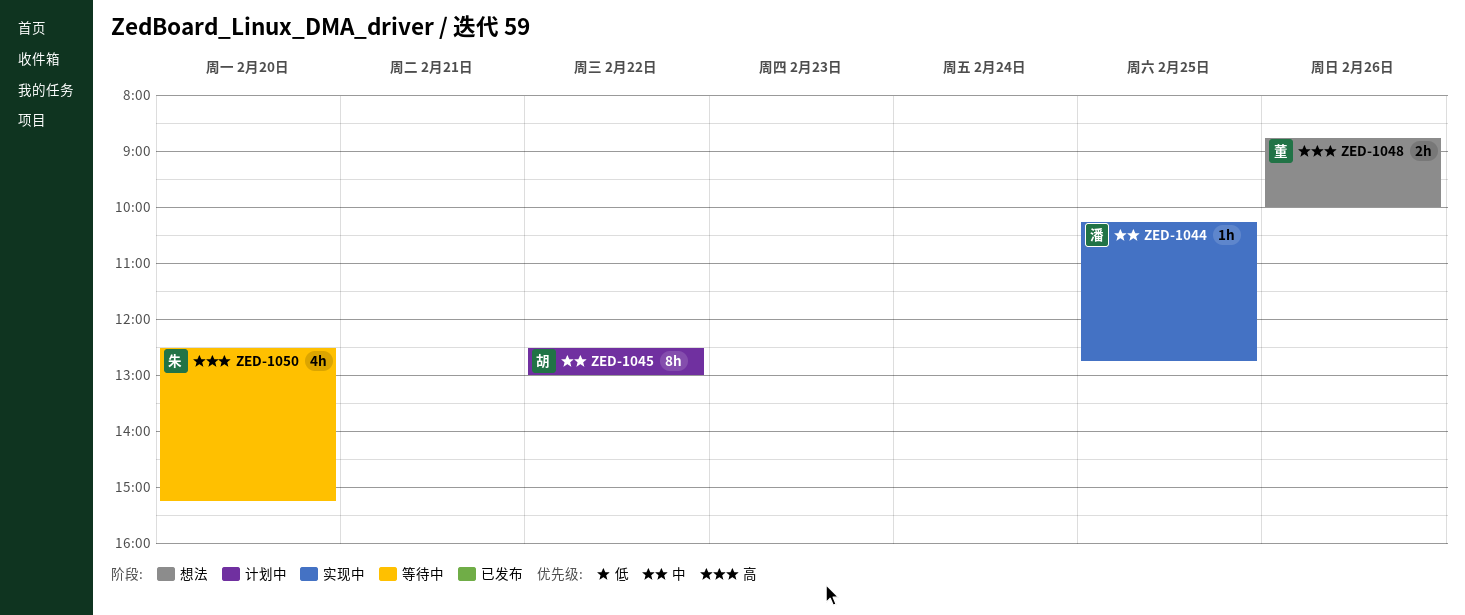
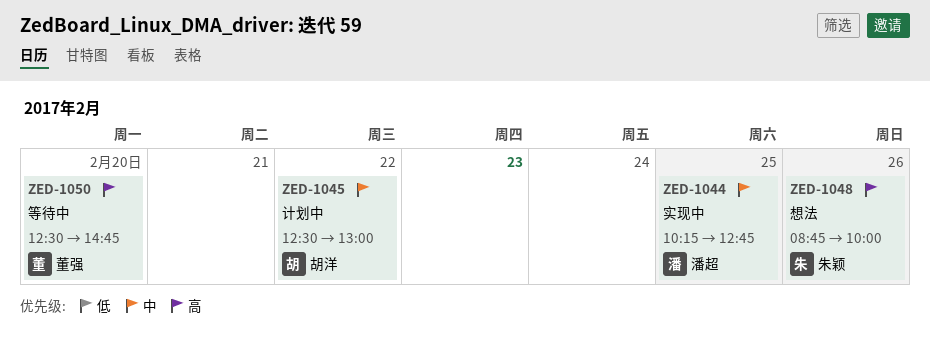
ZED-1048, owner: 董强 -> 朱颖
ZED-1050, owner: 朱颖 -> 董强
ZED-1050, ends: 15:15 -> 14:45

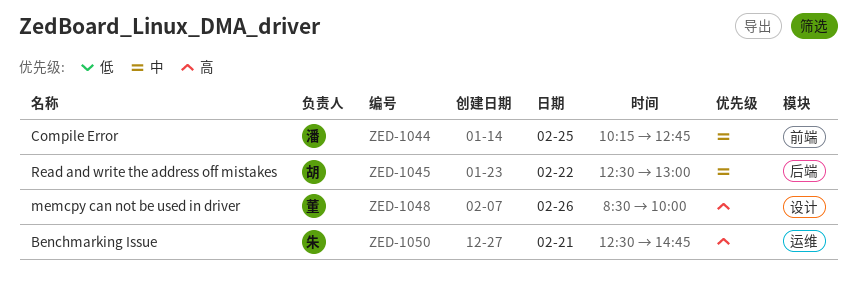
ZED-1048, owner: 朱颖 -> 董强
ZED-1048, begins: 08:45 -> 08:30
ZED-1050, owner: 董强 -> 朱颖
ZED-1050, day: Feb 20 -> Feb 21

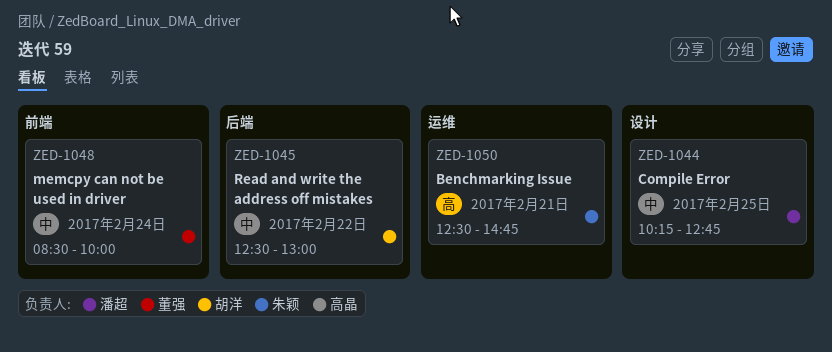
ZED-1044, label: 前端 -> 设计
ZED-1048, priority: 高 -> 中
ZED-1048, label: 设计 -> 前端
ZED-1048, day: Feb 26 -> Feb 24

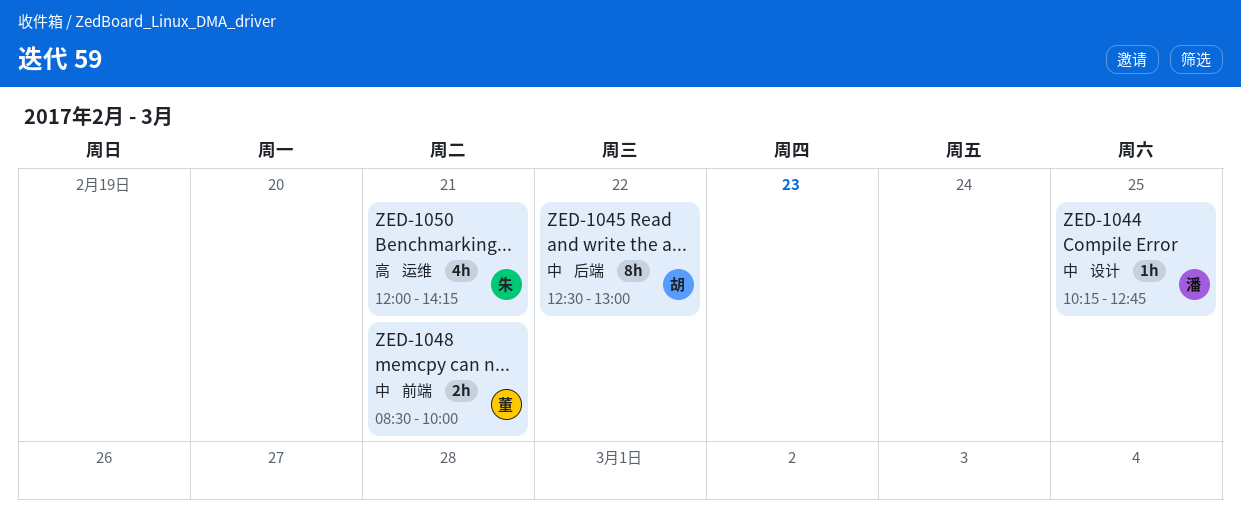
ZED-1048, day: Feb 24 -> Feb 21
ZED-1050, begins: 12:30 -> 12:00
ZED-1050, ends: 14:45 -> 14:15

